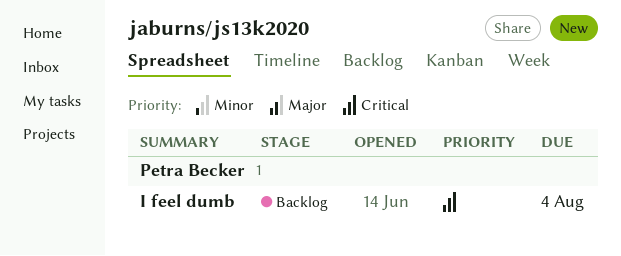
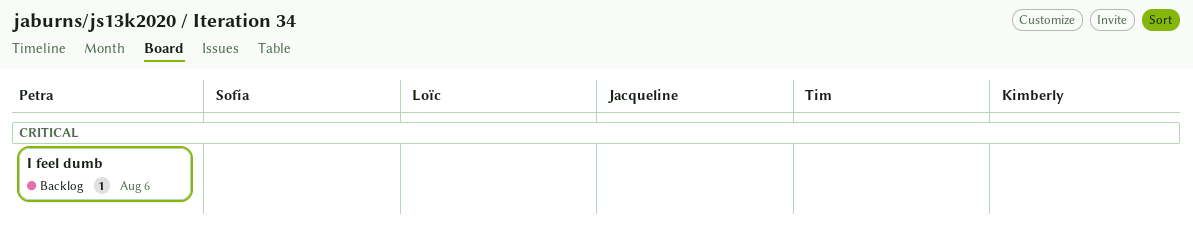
I feel dumb, due: Aug 4 -> Aug 6

